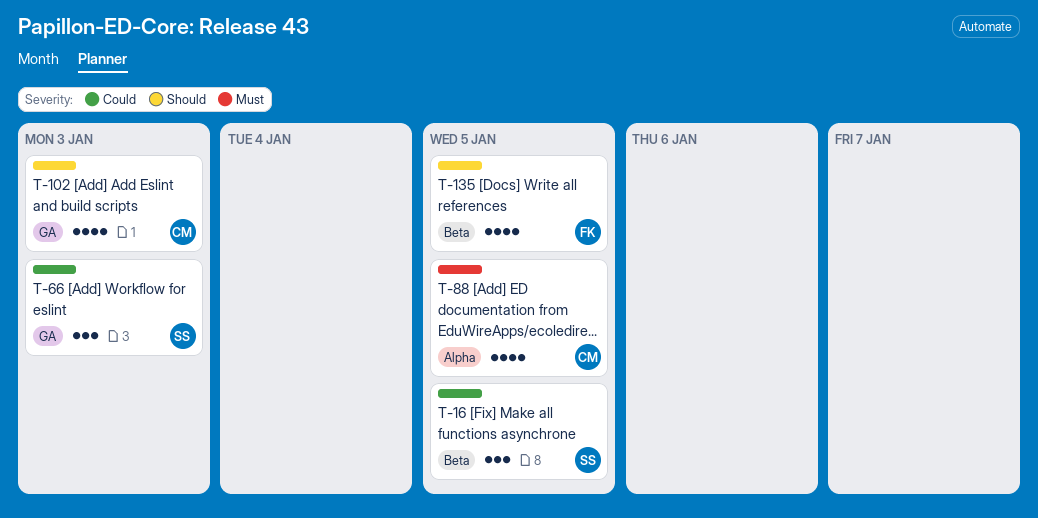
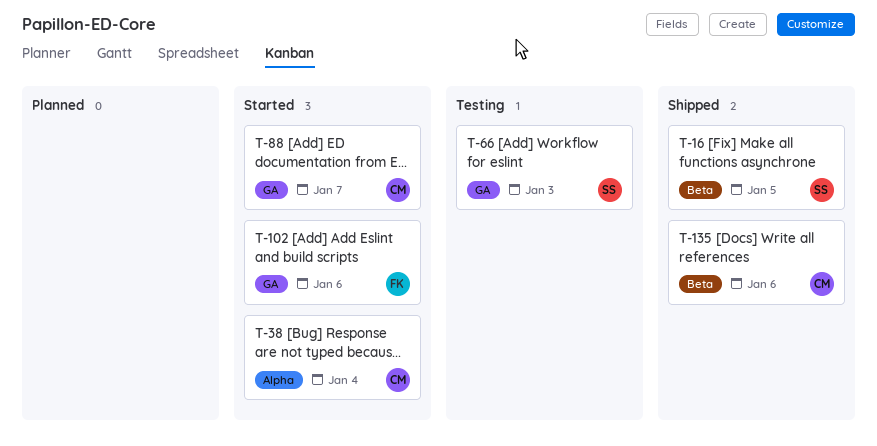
T-38: none -> present
T-88, label: Alpha -> GA
T-88, due: Jan 5 -> Jan 7
T-102, owner: CM -> FK
T-102, due: Jan 3 -> Jan 6
T-135, owner: FK -> CM
T-135, due: Jan 5 -> Jan 6

